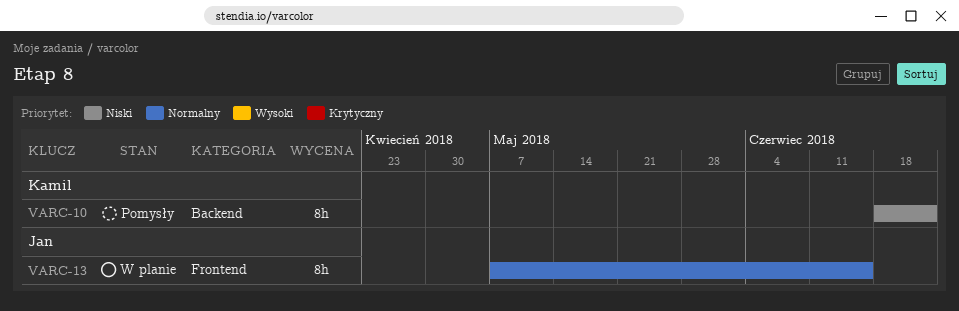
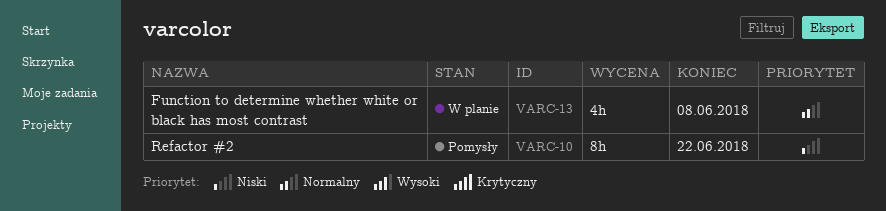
VARC-13, estimate: 8h -> 4h
VARC-13, due: Jun 15 -> Jun 8

